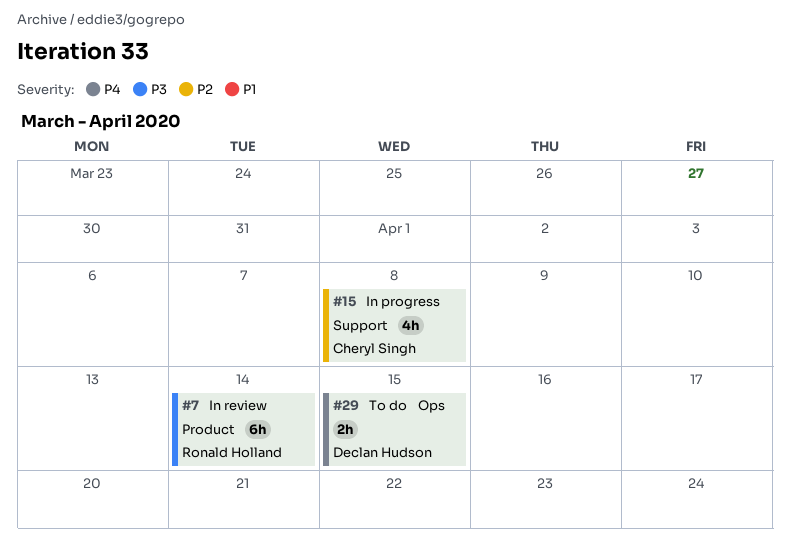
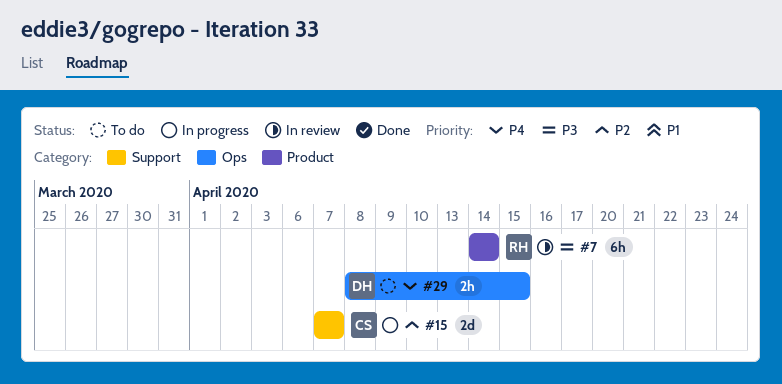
#15, estimate: 4h -> 2d
#15, due: Apr 8 -> Apr 7

